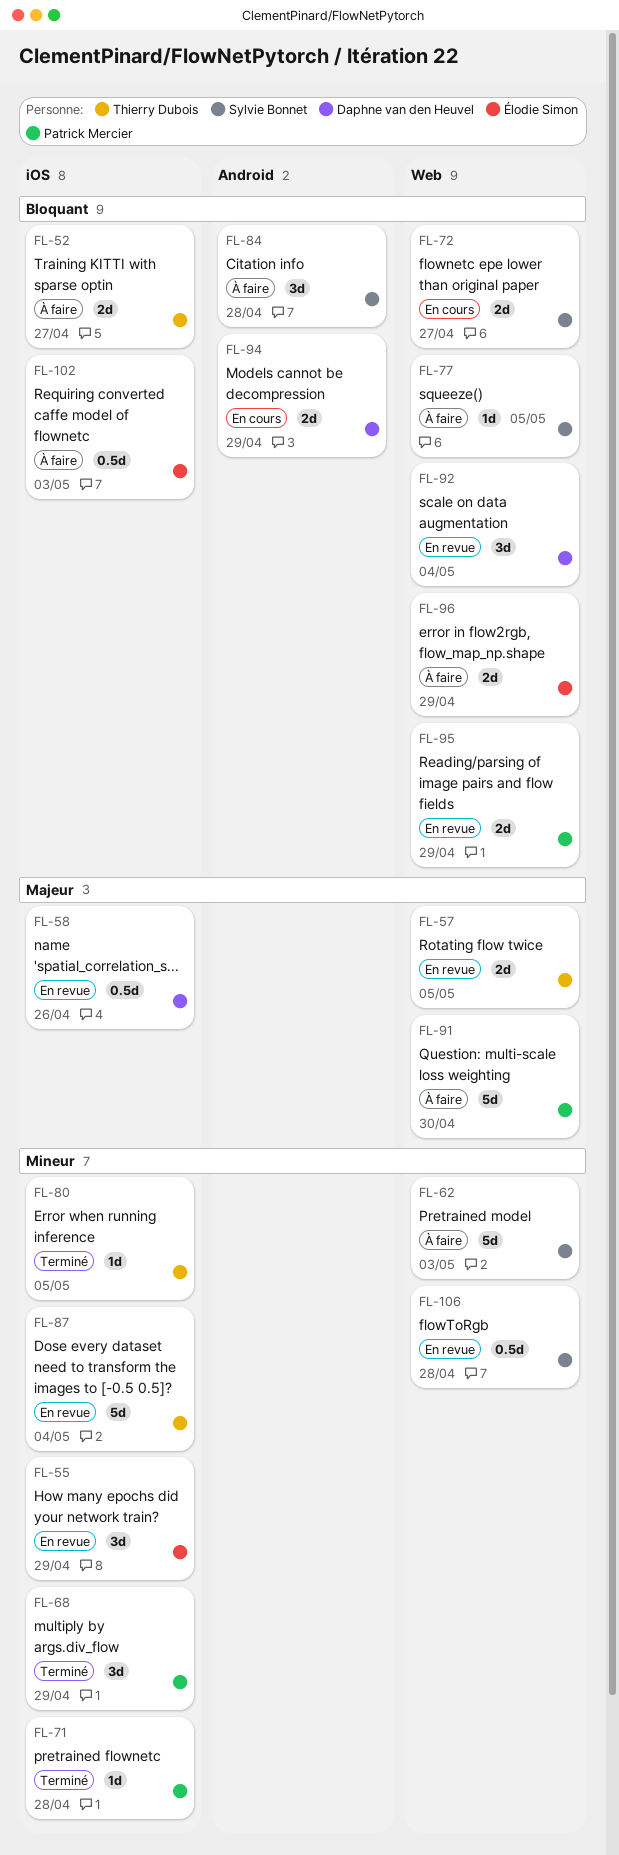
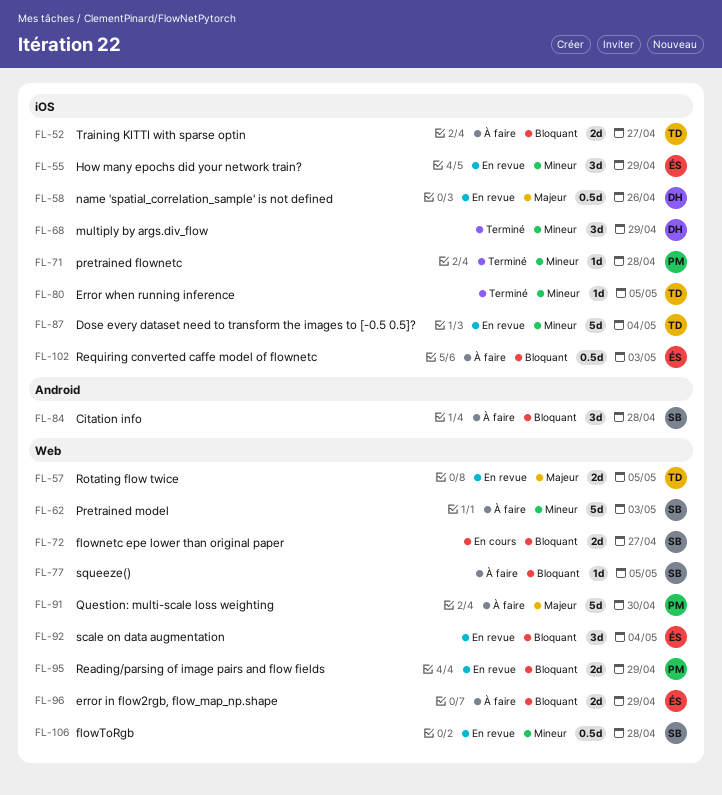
FL-68, owner: Patrick Mercier -> Daphne van den Heuvel
FL-92, owner: Daphne van den Heuvel -> Élodie Simon
FL-94: present -> none

